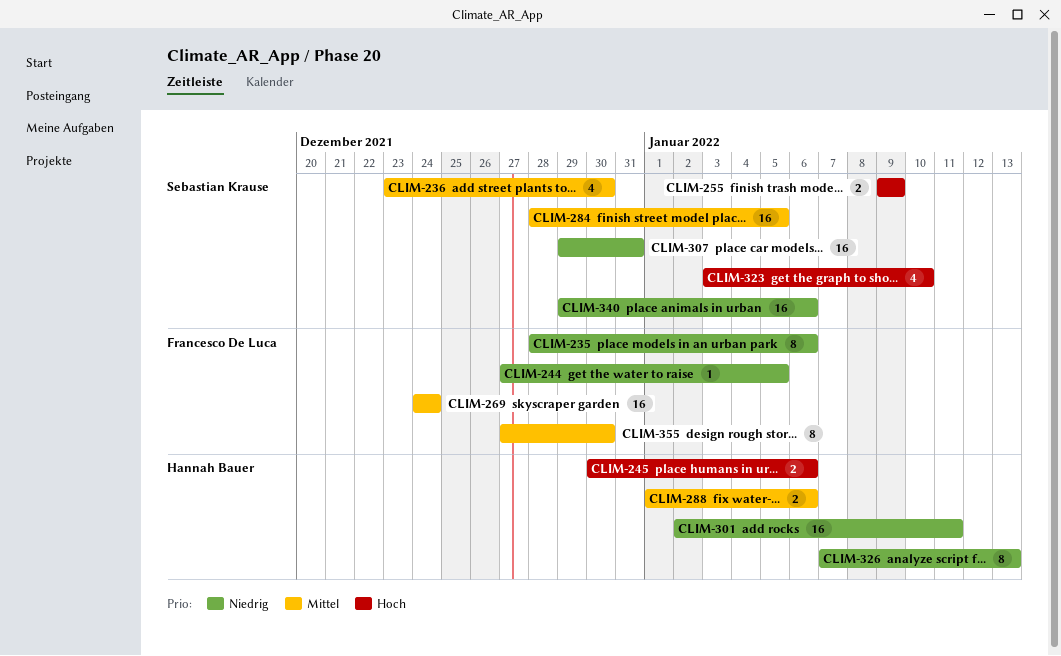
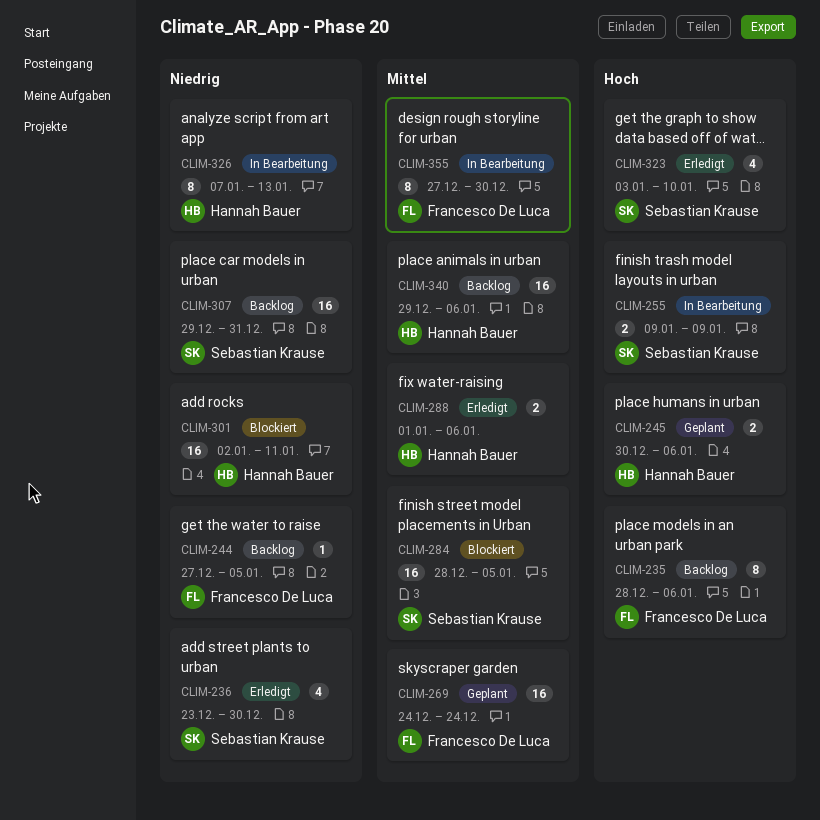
CLIM-235, priority: Niedrig -> Hoch
CLIM-236, priority: Mittel -> Niedrig
CLIM-340, owner: Sebastian Krause -> Hannah Bauer
CLIM-340, priority: Niedrig -> Mittel

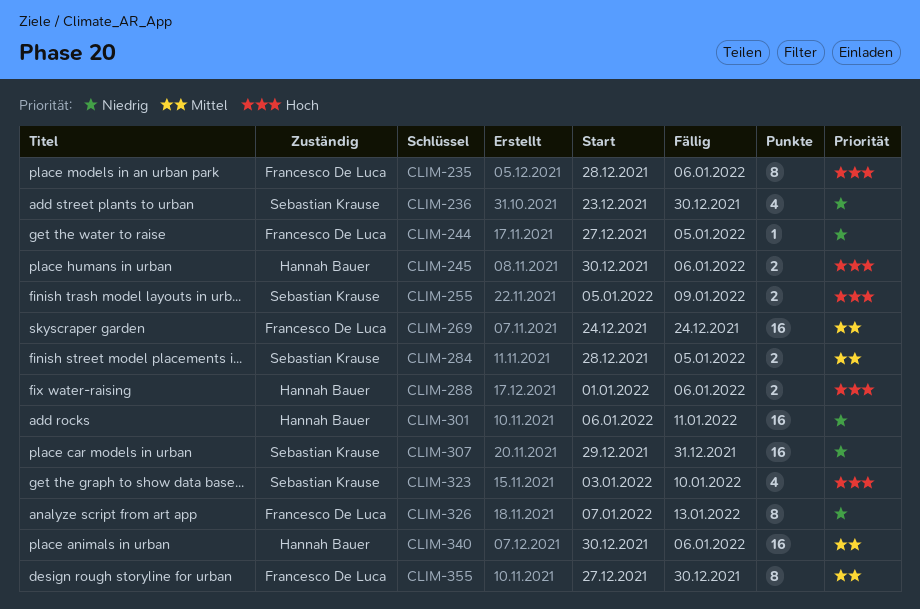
CLIM-255, start: Jan 9 -> Jan 5
CLIM-284, estimate: 16 -> 2
CLIM-288, priority: Mittel -> Hoch
CLIM-301, start: Jan 2 -> Jan 6
CLIM-326, owner: Hannah Bauer -> Francesco De Luca
CLIM-340, start: Dec 29 -> Dec 30

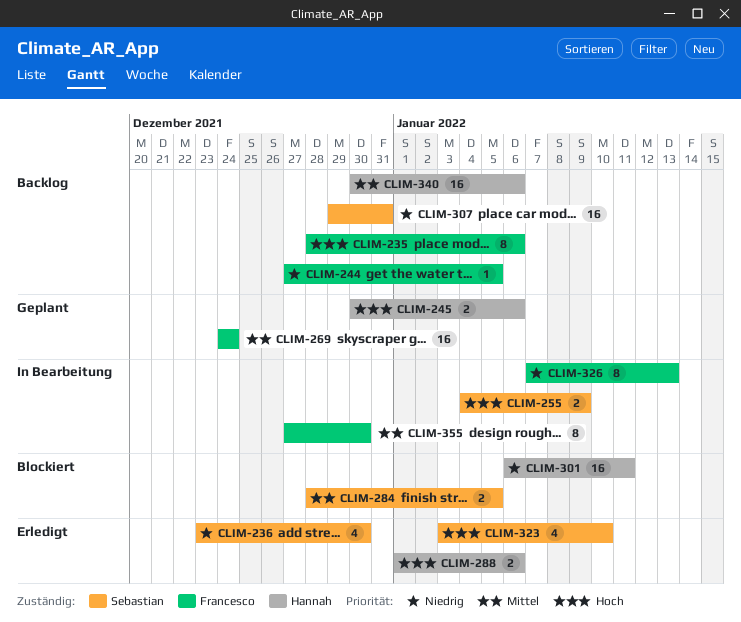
CLIM-255, start: Jan 5 -> Jan 4

